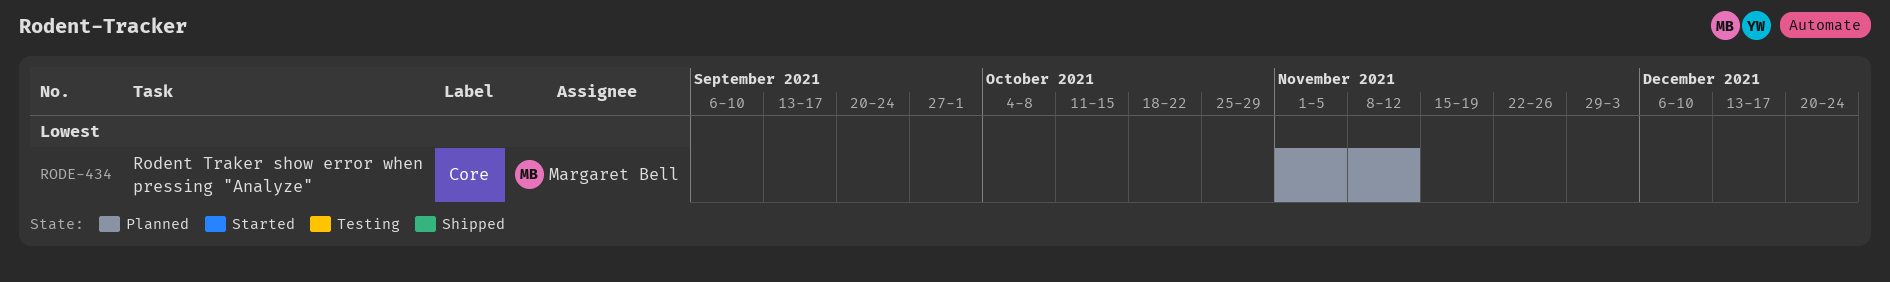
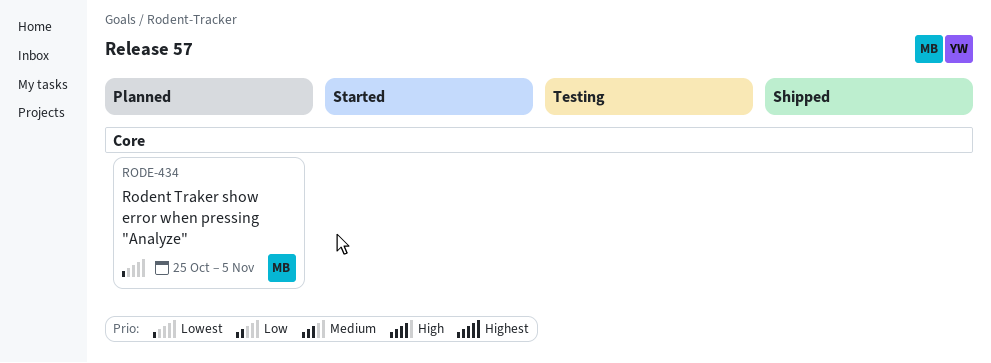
RODE-434, start: Nov 1 -> Oct 25
RODE-434, due: Nov 12 -> Nov 5

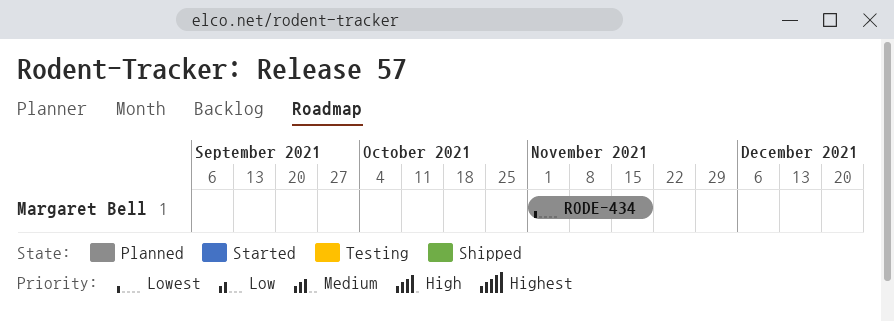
RODE-434, start: Oct 25 -> Nov 1
RODE-434, due: Nov 5 -> Nov 19

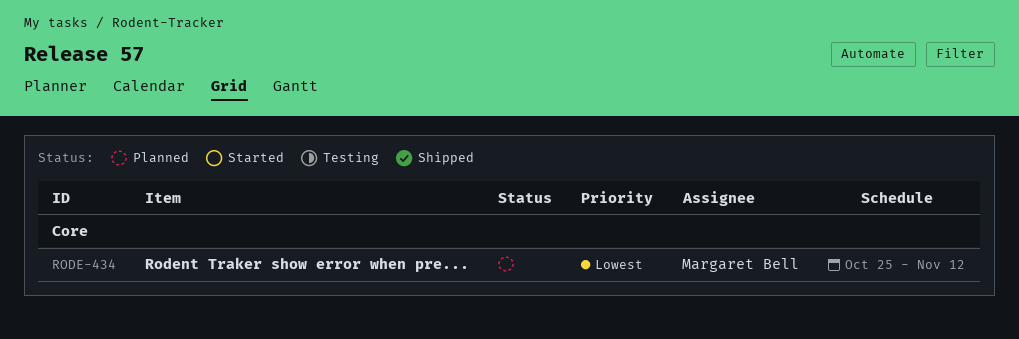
RODE-434, start: Nov 1 -> Oct 25
RODE-434, due: Nov 19 -> Nov 12

